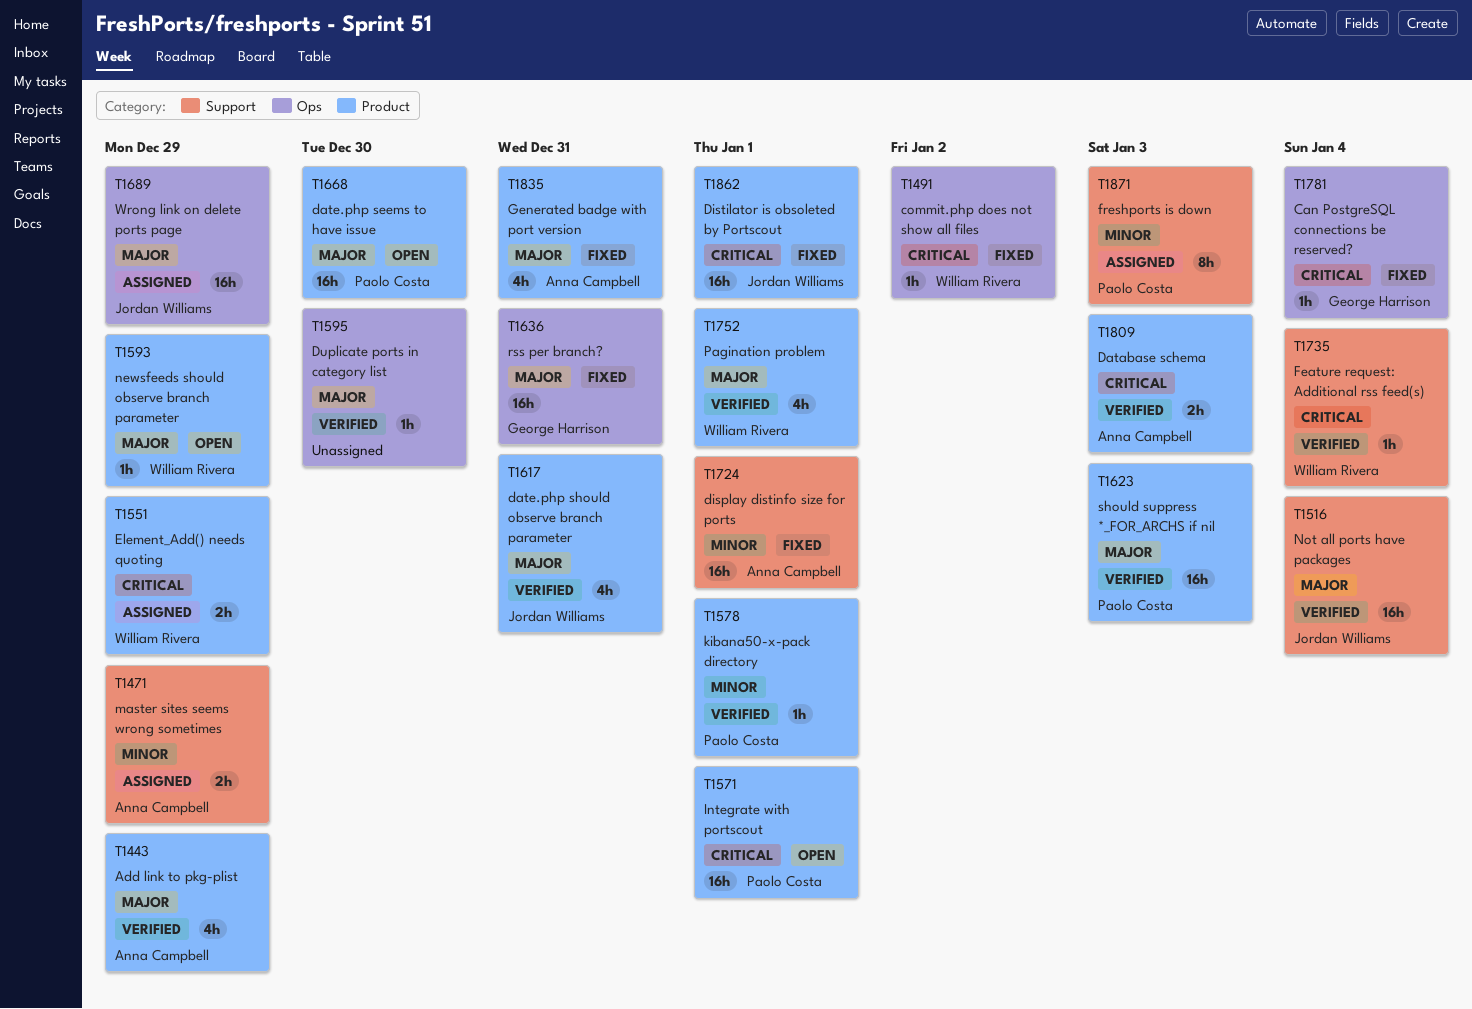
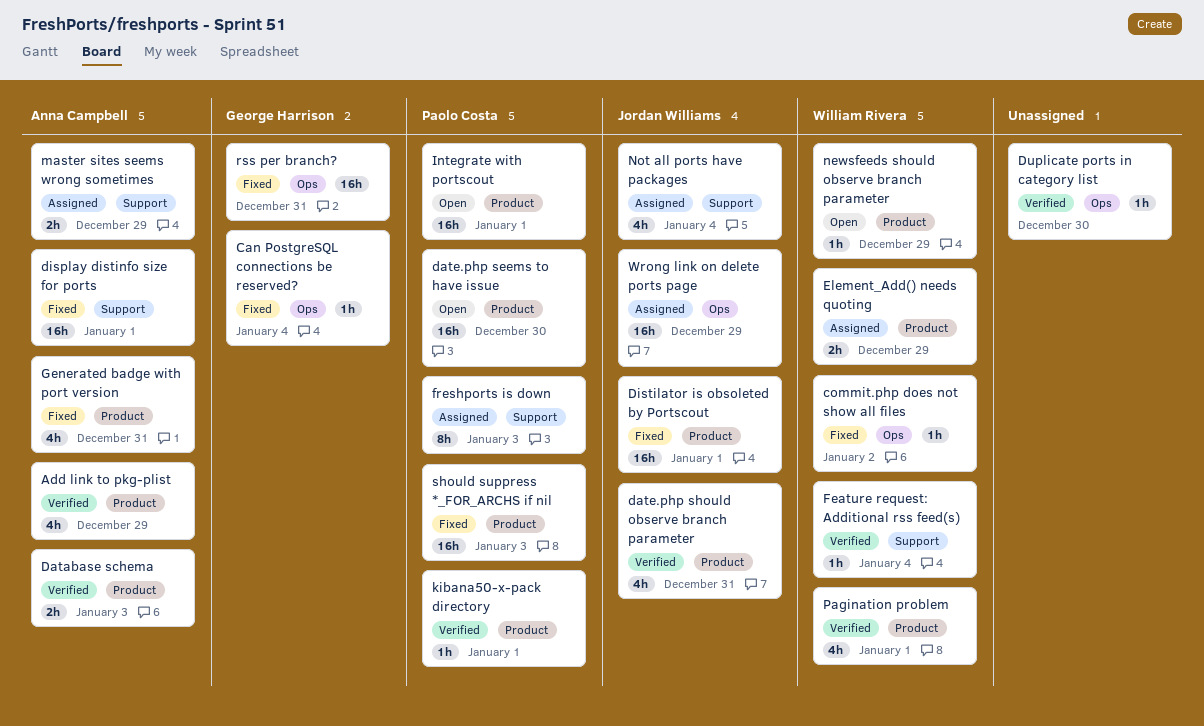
Not all ports have packages, status: Verified -> Assigned
Not all ports have packages, estimate: 16h -> 4h
should suppress *_FOR_ARCHS if nil, status: Verified -> Fixed

